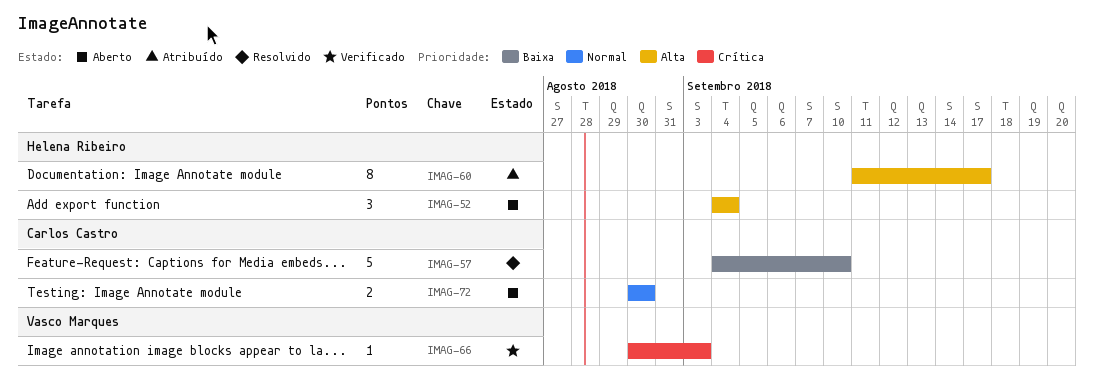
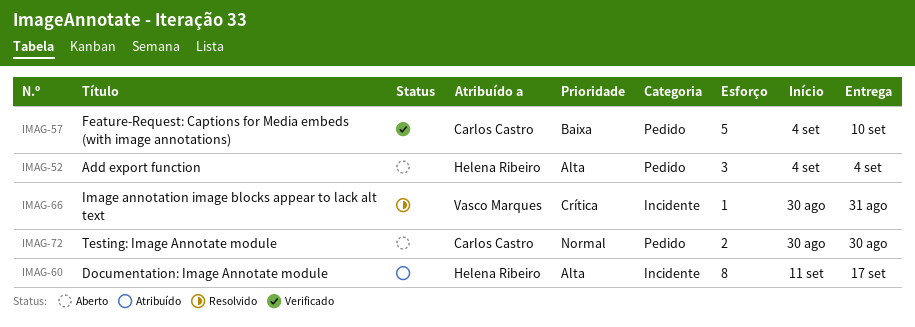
IMAG-57, status: Resolvido -> Verificado
IMAG-66, status: Verificado -> Resolvido
IMAG-66, due: Sep 3 -> Aug 31

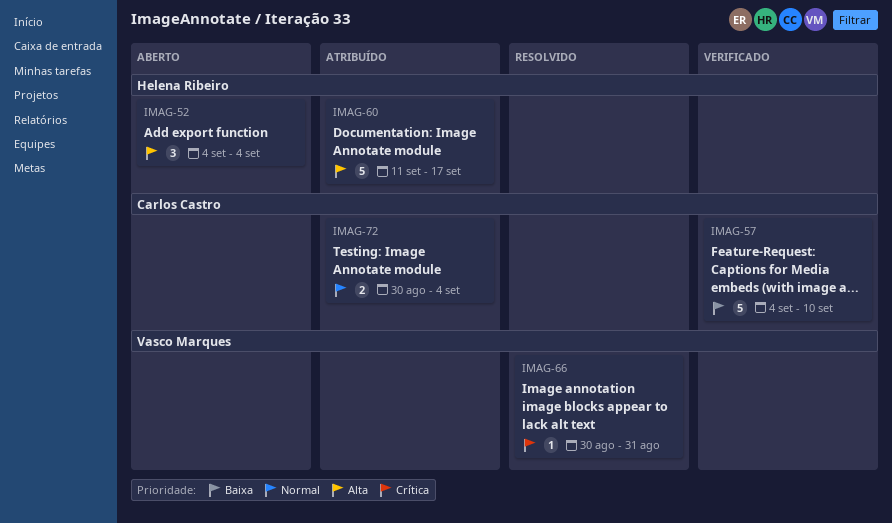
IMAG-60, estimate: 8 -> 5
IMAG-72, status: Aberto -> Atribuído
IMAG-72, due: Aug 30 -> Sep 4

